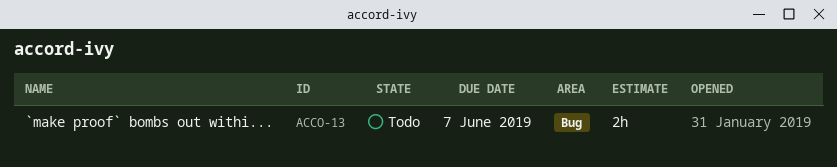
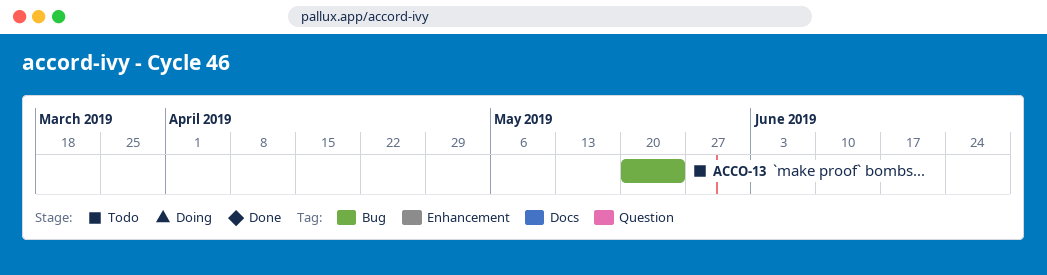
ACCO-13, due: Jun 7 -> May 24

